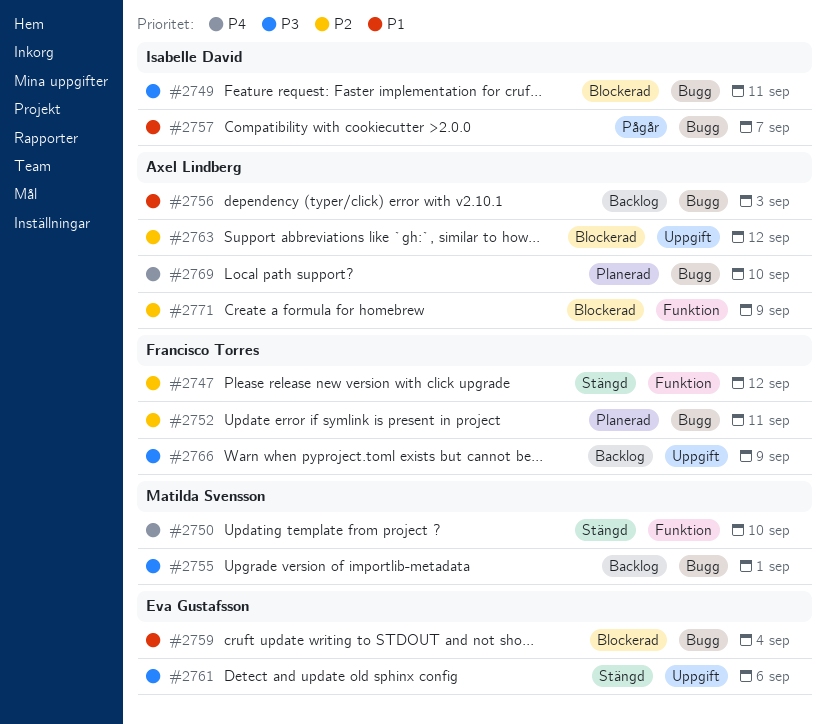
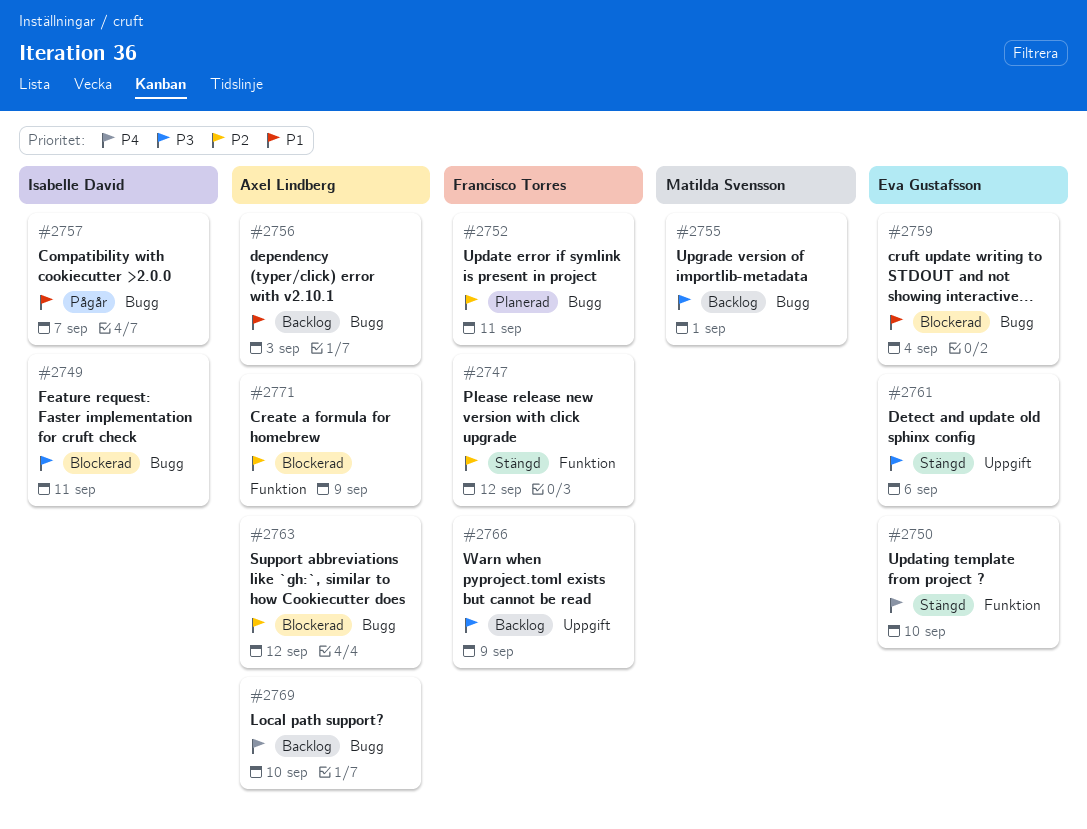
#2750, owner: Matilda Svensson -> Eva Gustafsson
#2763, label: Uppgift -> Bugg
#2769, status: Planerad -> Backlog

